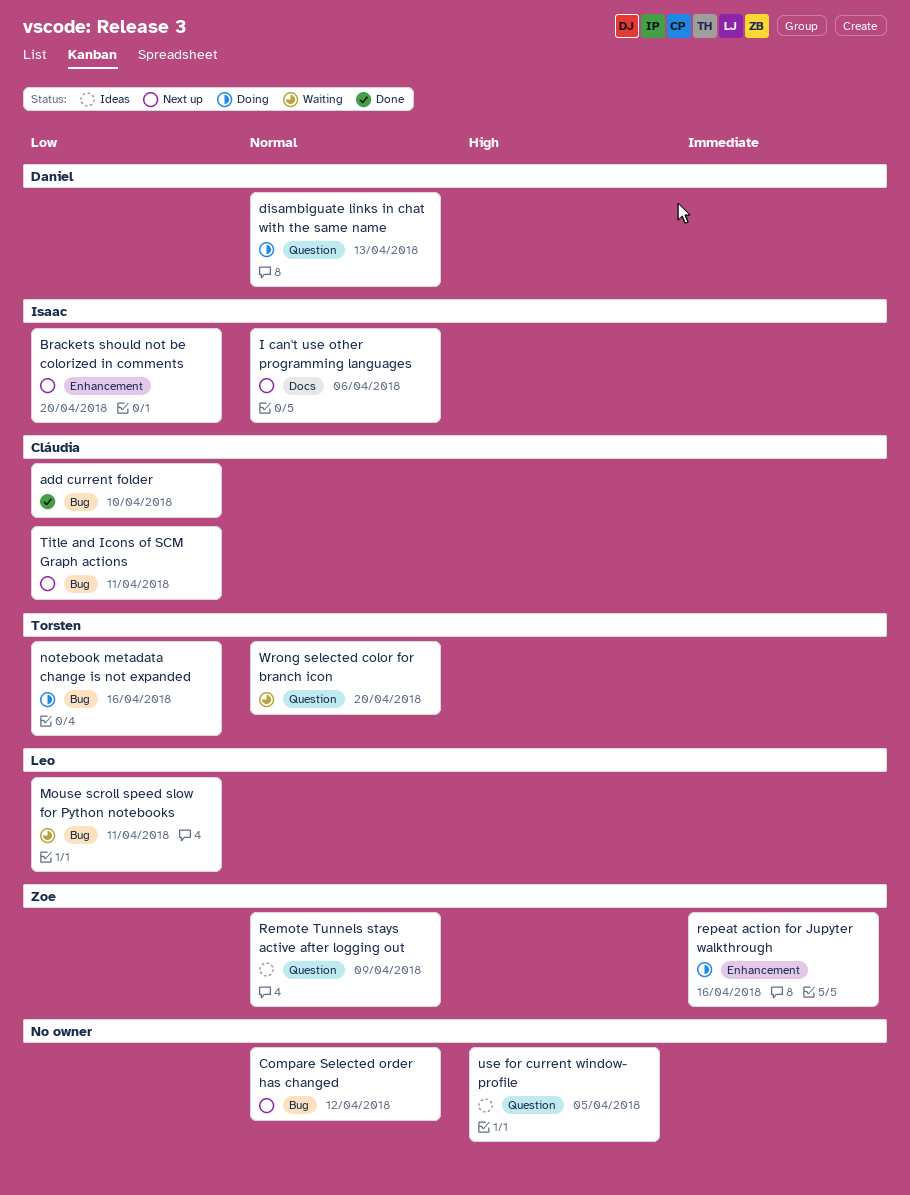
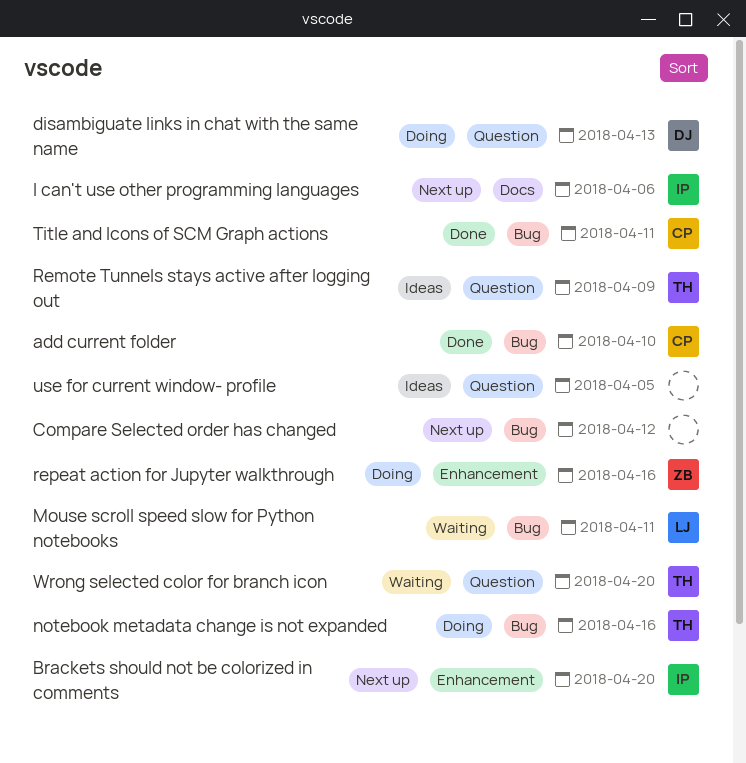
Remote Tunnels stays active after logging out, owner: Zoe -> Torsten
Title and Icons of SCM Graph actions, status: Next up -> Done

